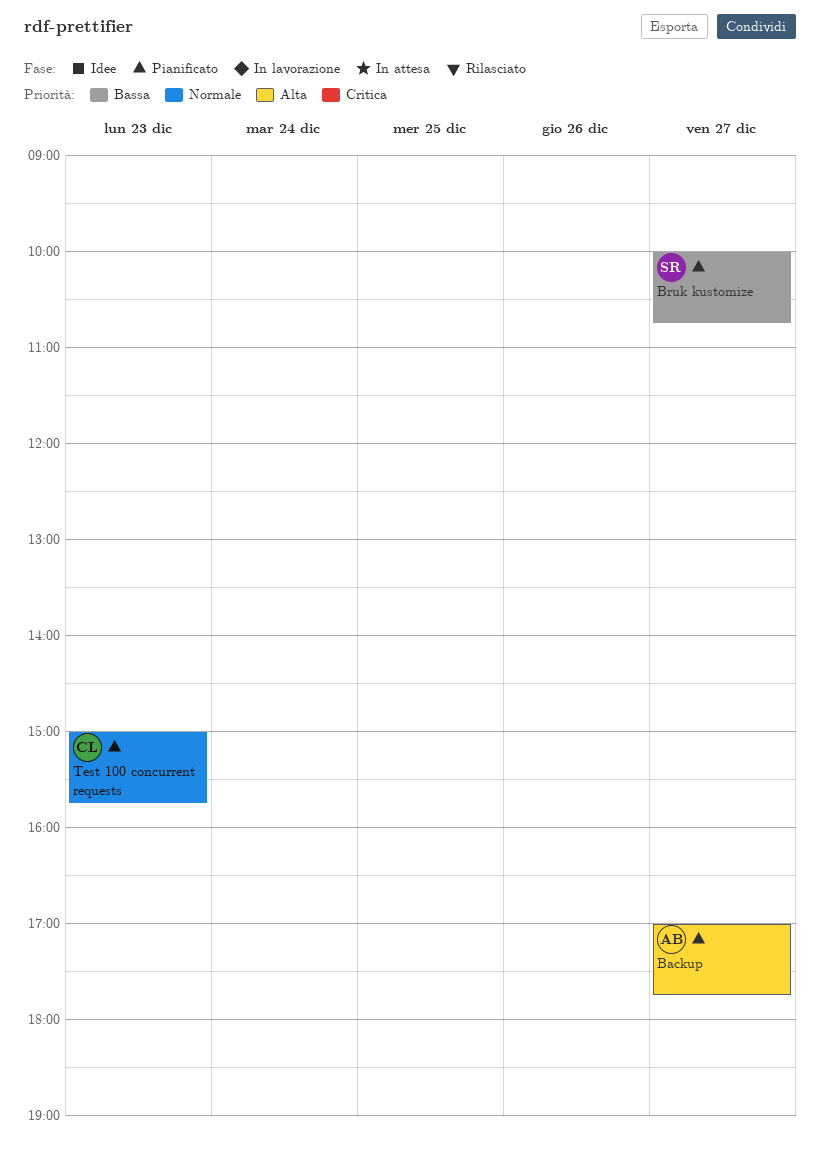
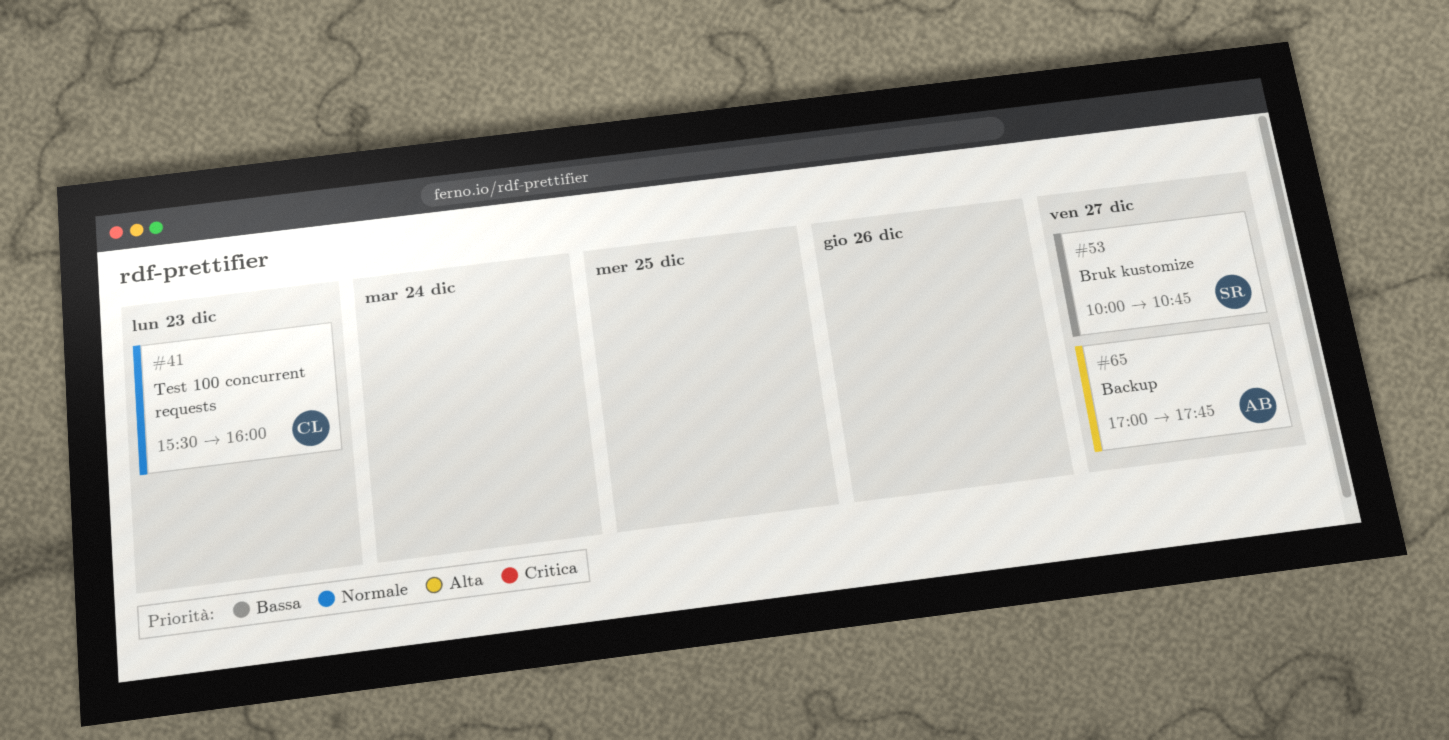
Test 100 concurrent requests, begins: 15:00 -> 15:30
Test 100 concurrent requests, ends: 15:45 -> 16:00

